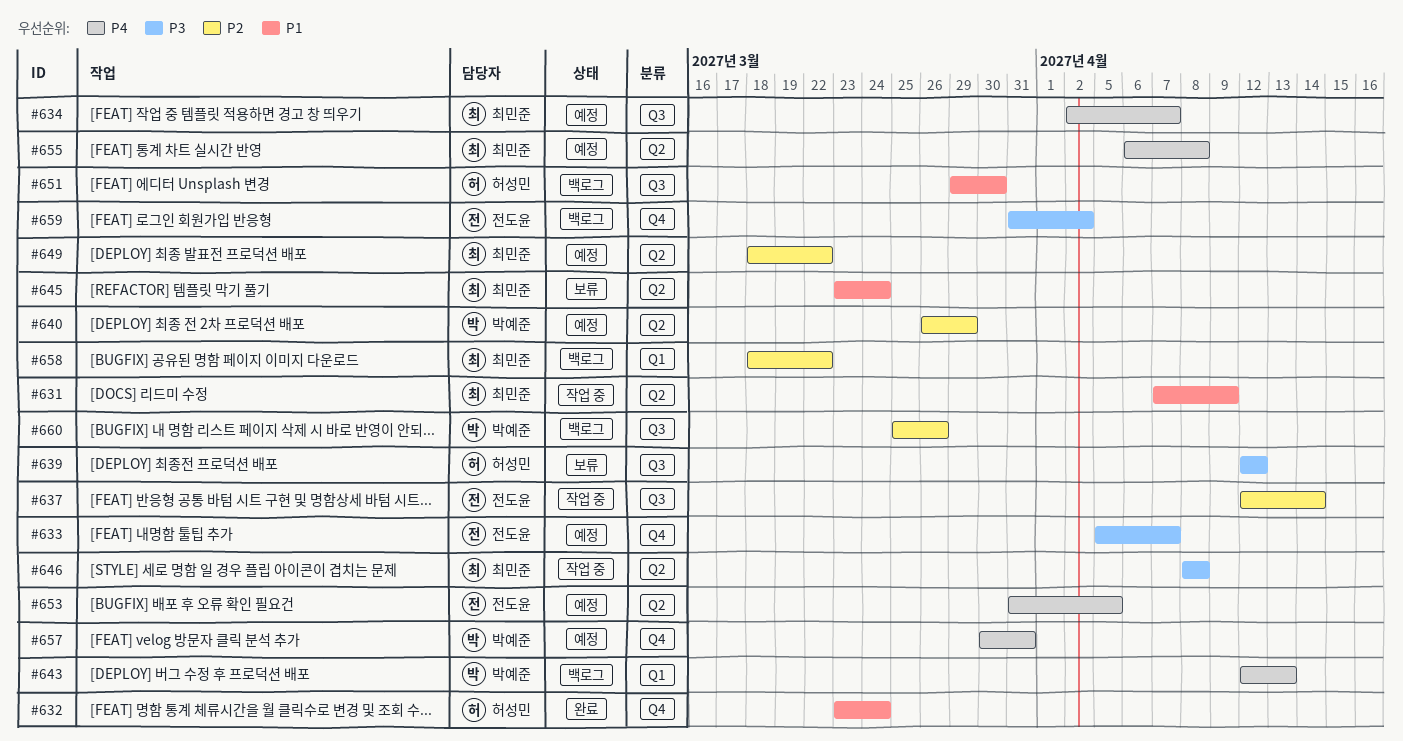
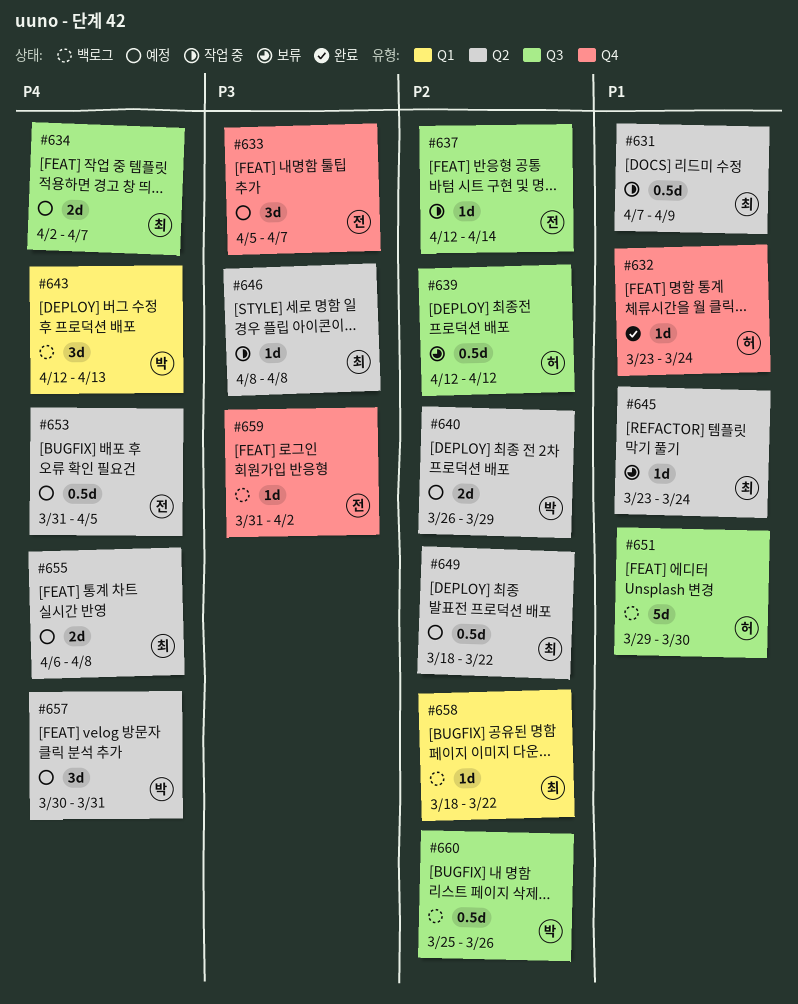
#639, priority: P3 -> P2
#657, label: Q4 -> Q2

